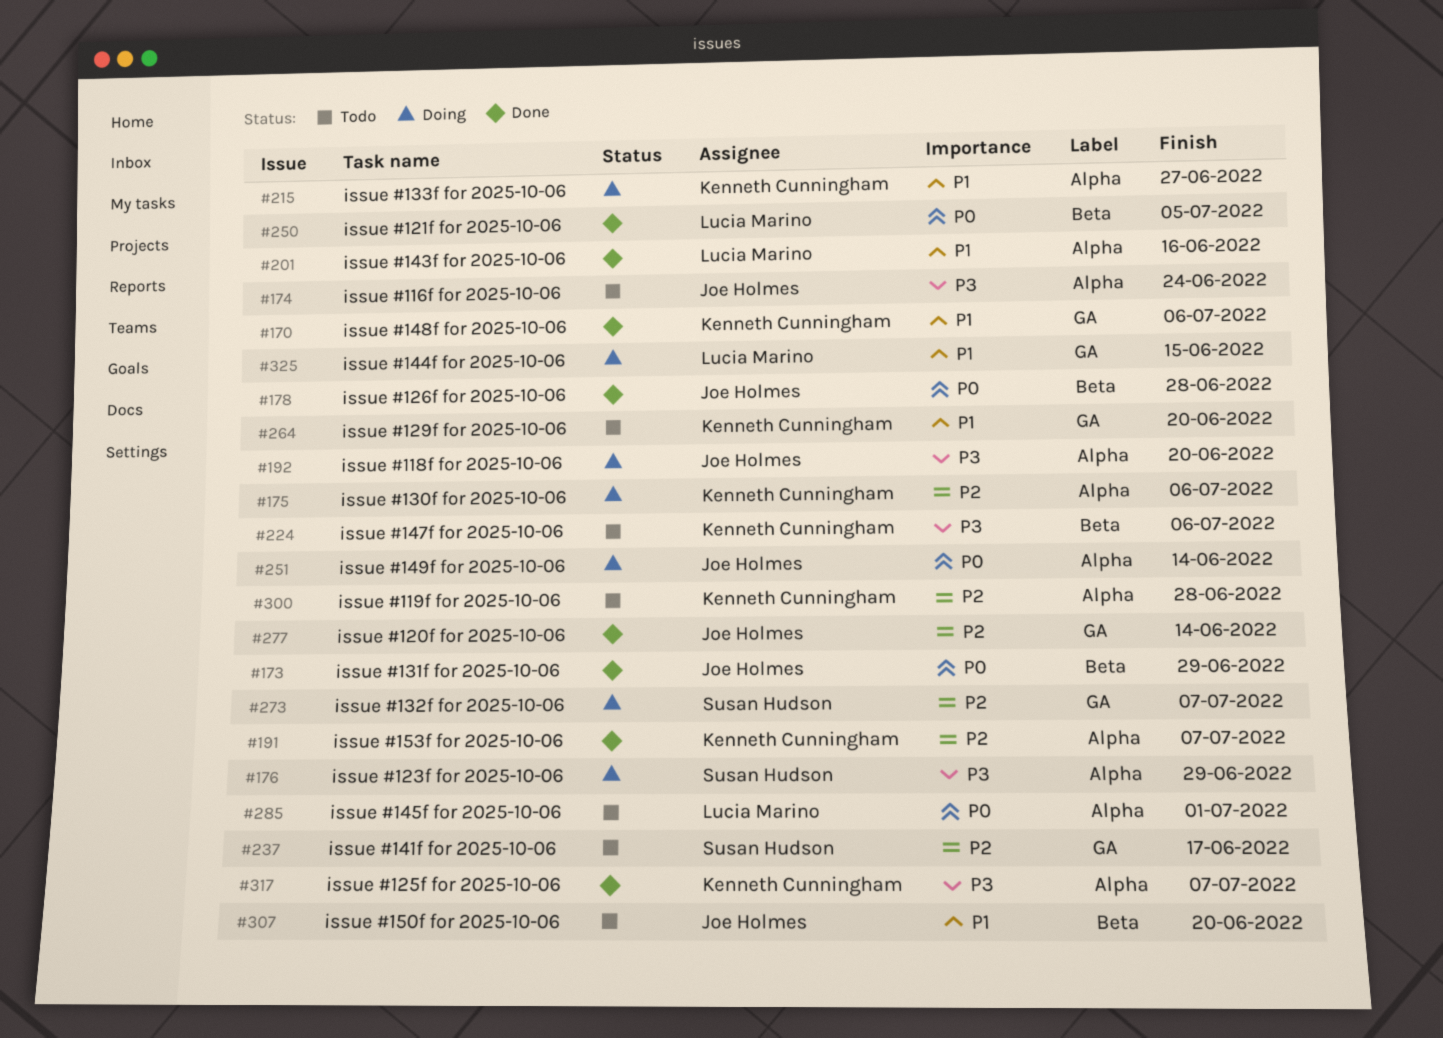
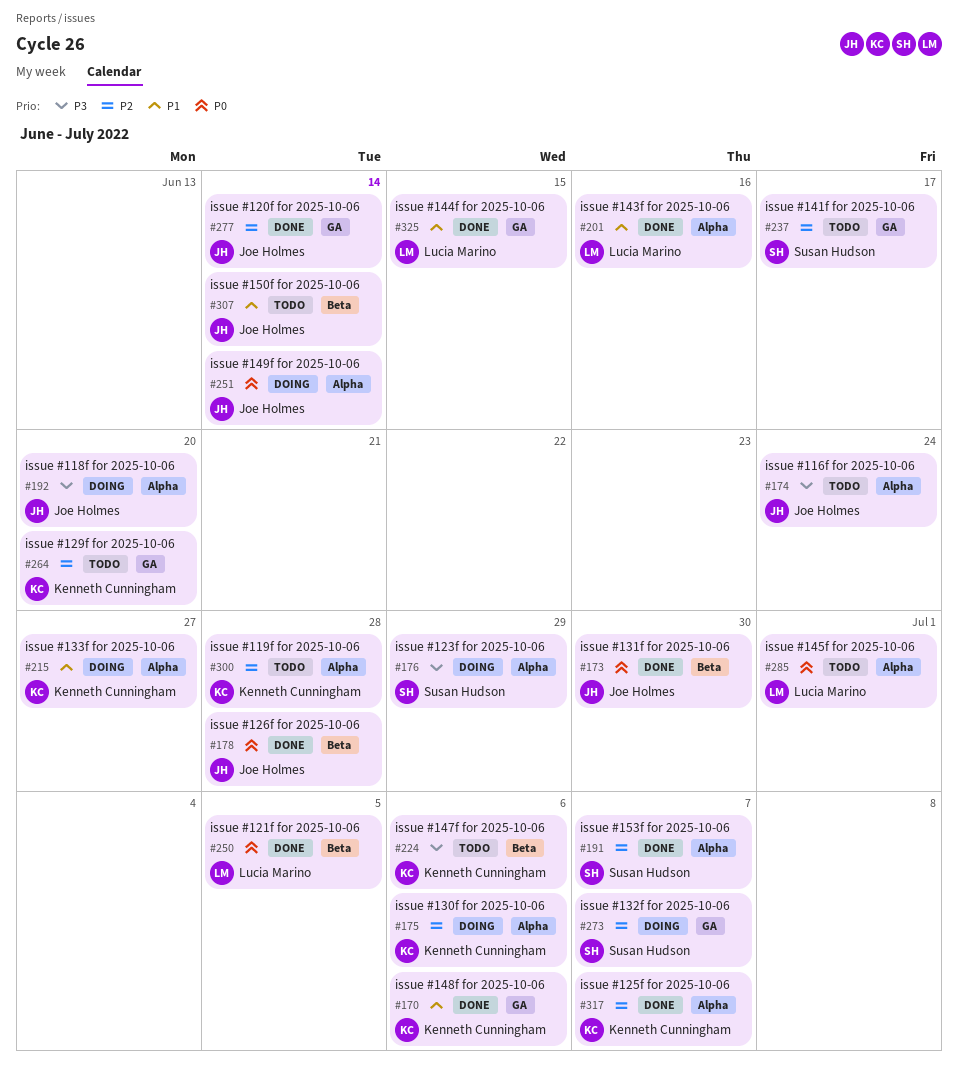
#173, due: Jun 29 -> Jun 30
#191, owner: Kenneth Cunningham -> Susan Hudson
#264, priority: P1 -> P2
#307, due: Jun 20 -> Jun 14
#317, priority: P3 -> P2
#325, status: Doing -> Done

